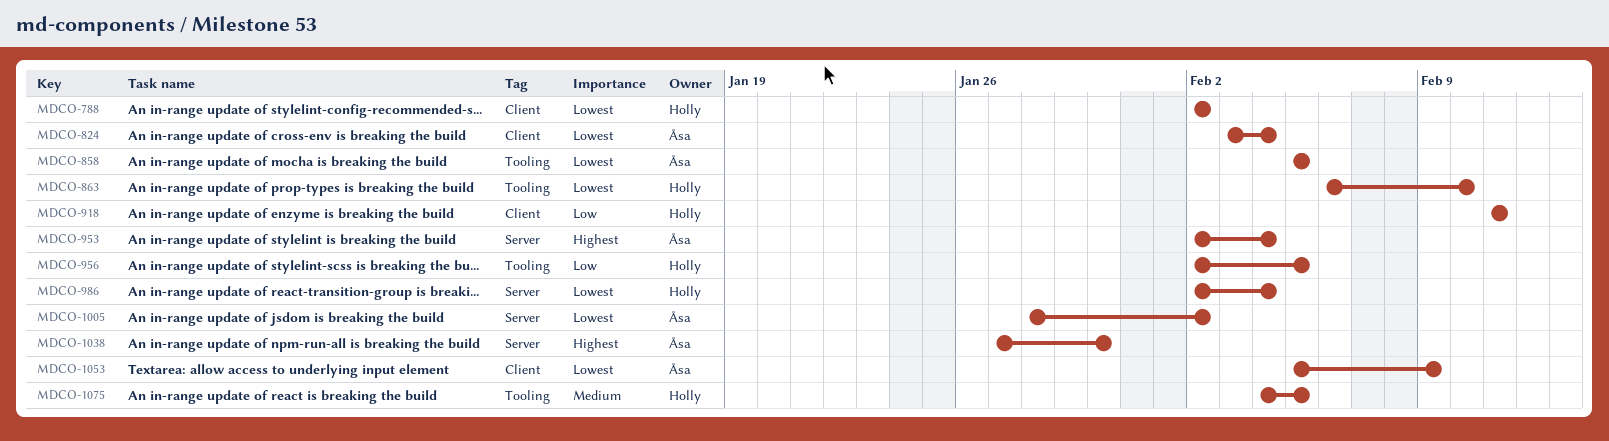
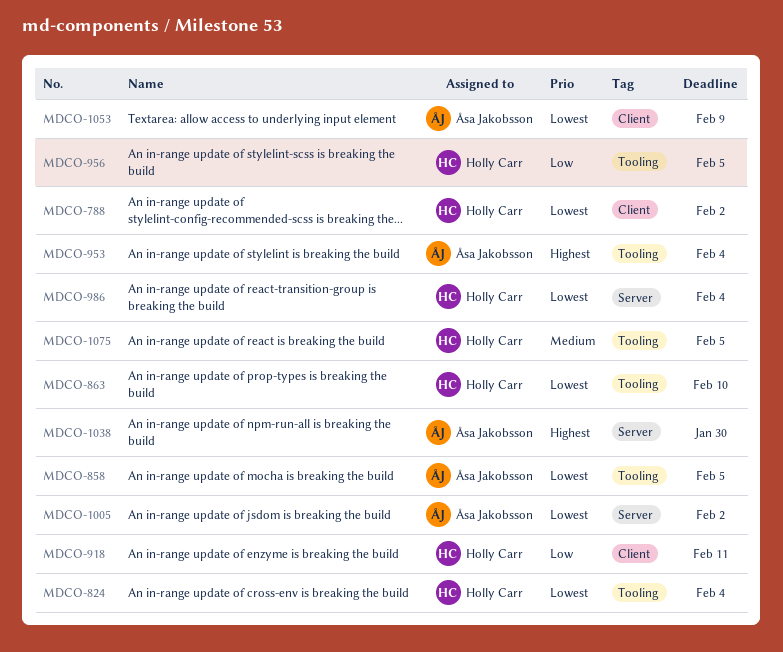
MDCO-824, owner: Åsa Jakobsson -> Holly Carr
MDCO-824, label: Client -> Tooling
MDCO-953, label: Server -> Tooling

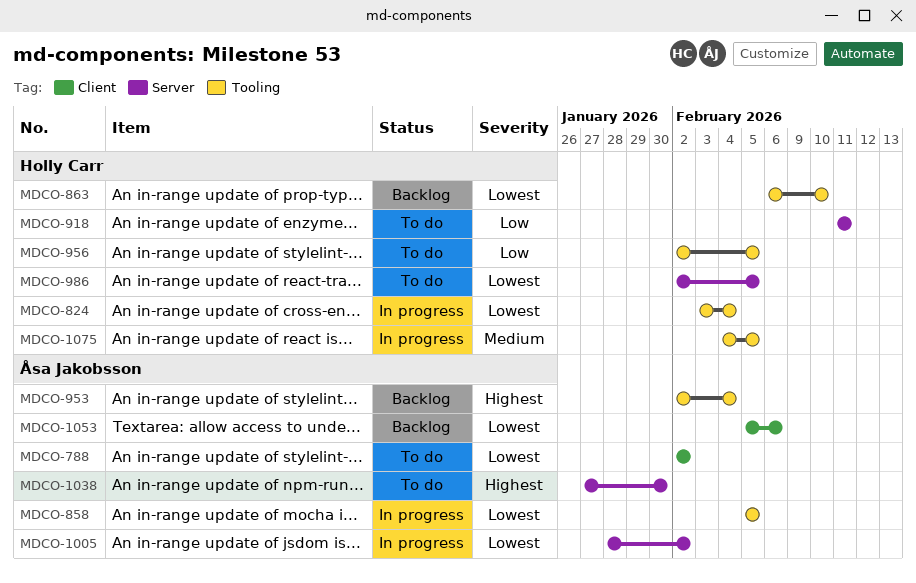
MDCO-788, owner: Holly Carr -> Åsa Jakobsson
MDCO-918, label: Client -> Server
MDCO-986, due: Feb 4 -> Feb 5
MDCO-1053, due: Feb 9 -> Feb 6

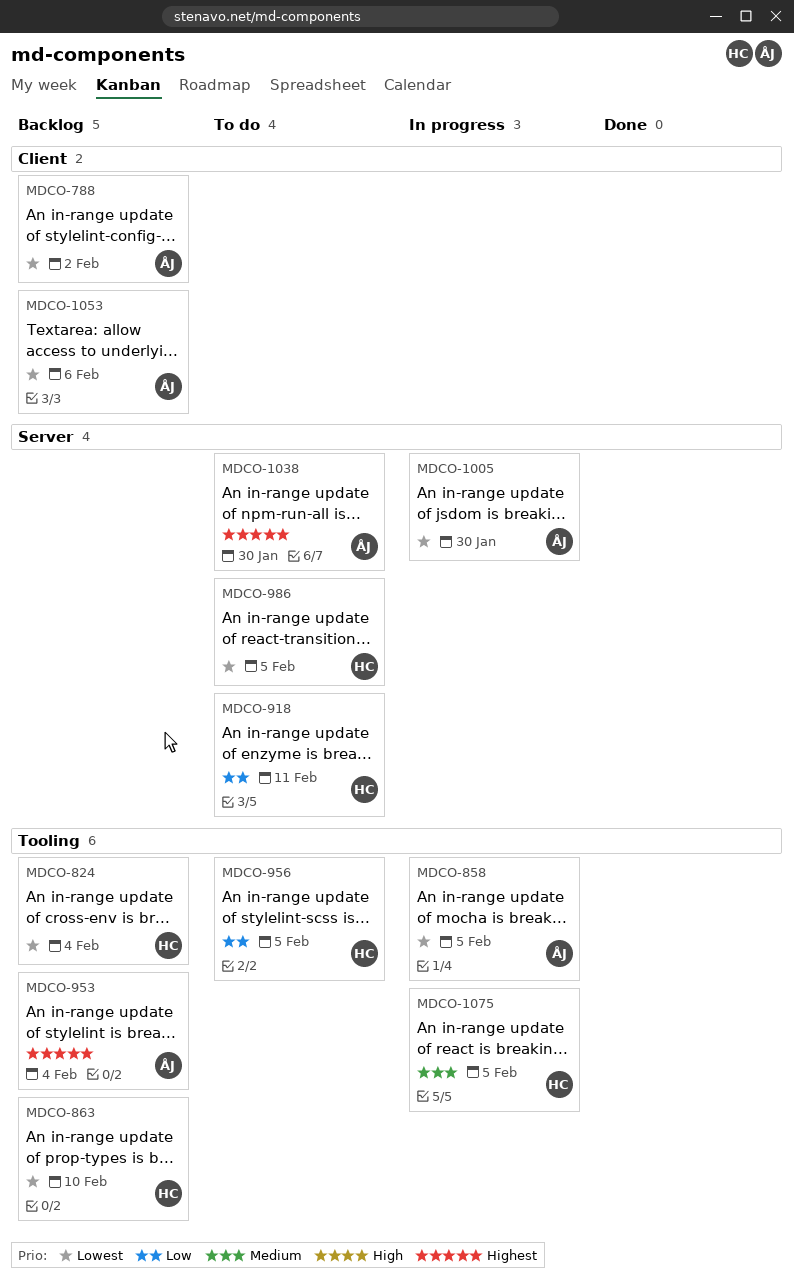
MDCO-788, status: To do -> Backlog
MDCO-824, status: In progress -> Backlog
MDCO-1005, due: Feb 2 -> Jan 30

